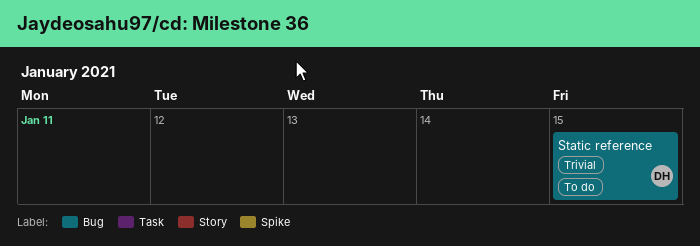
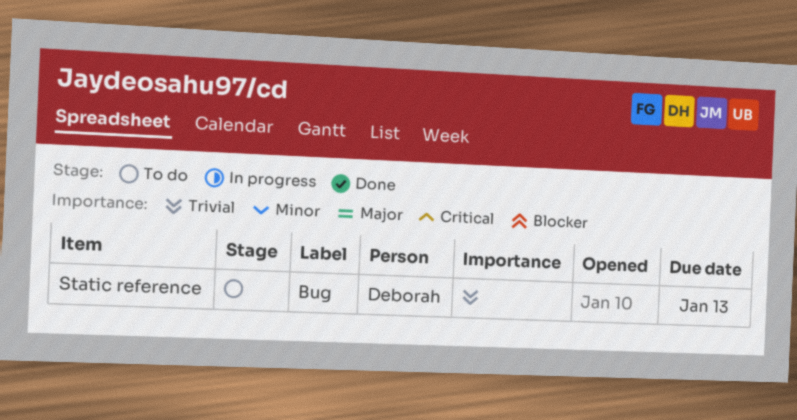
Static reference, due: Jan 15 -> Jan 13

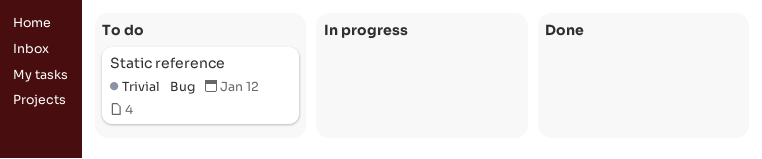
Static reference, due: Jan 13 -> Jan 12

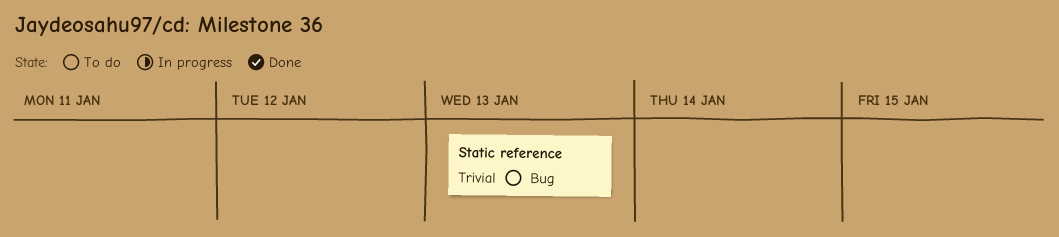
Static reference, due: Jan 12 -> Jan 13

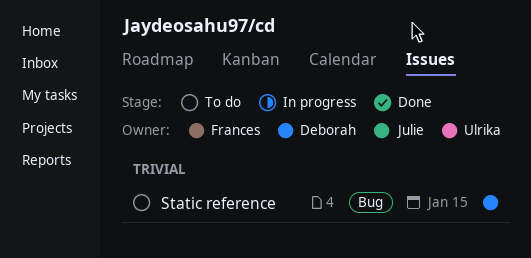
Static reference, due: Jan 13 -> Jan 15

